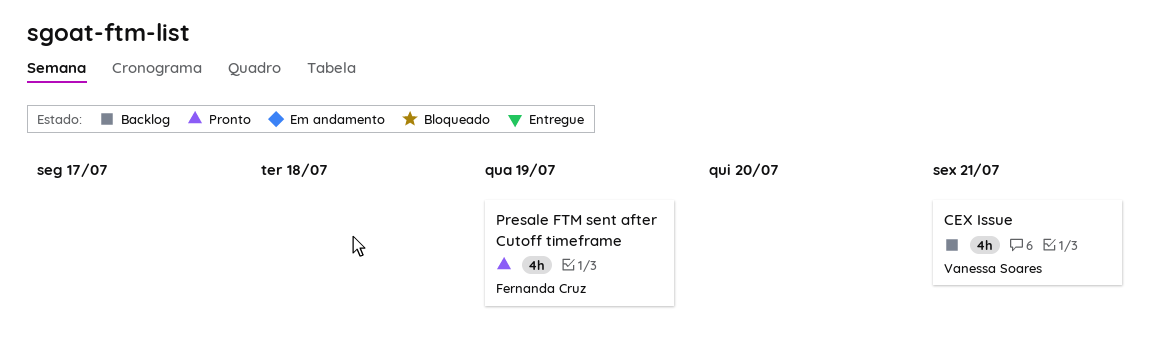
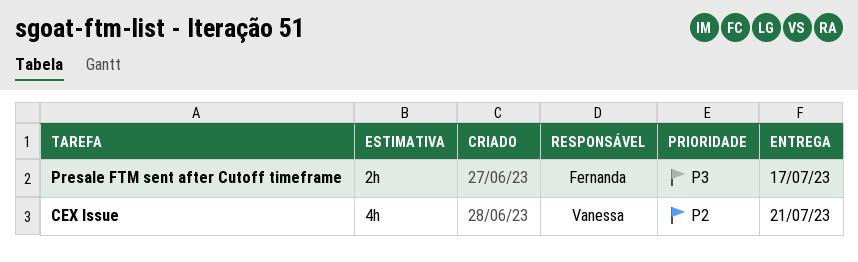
Presale FTM sent after Cutoff timeframe, estimate: 4h -> 2h
Presale FTM sent after Cutoff timeframe, due: Jul 19 -> Jul 17

